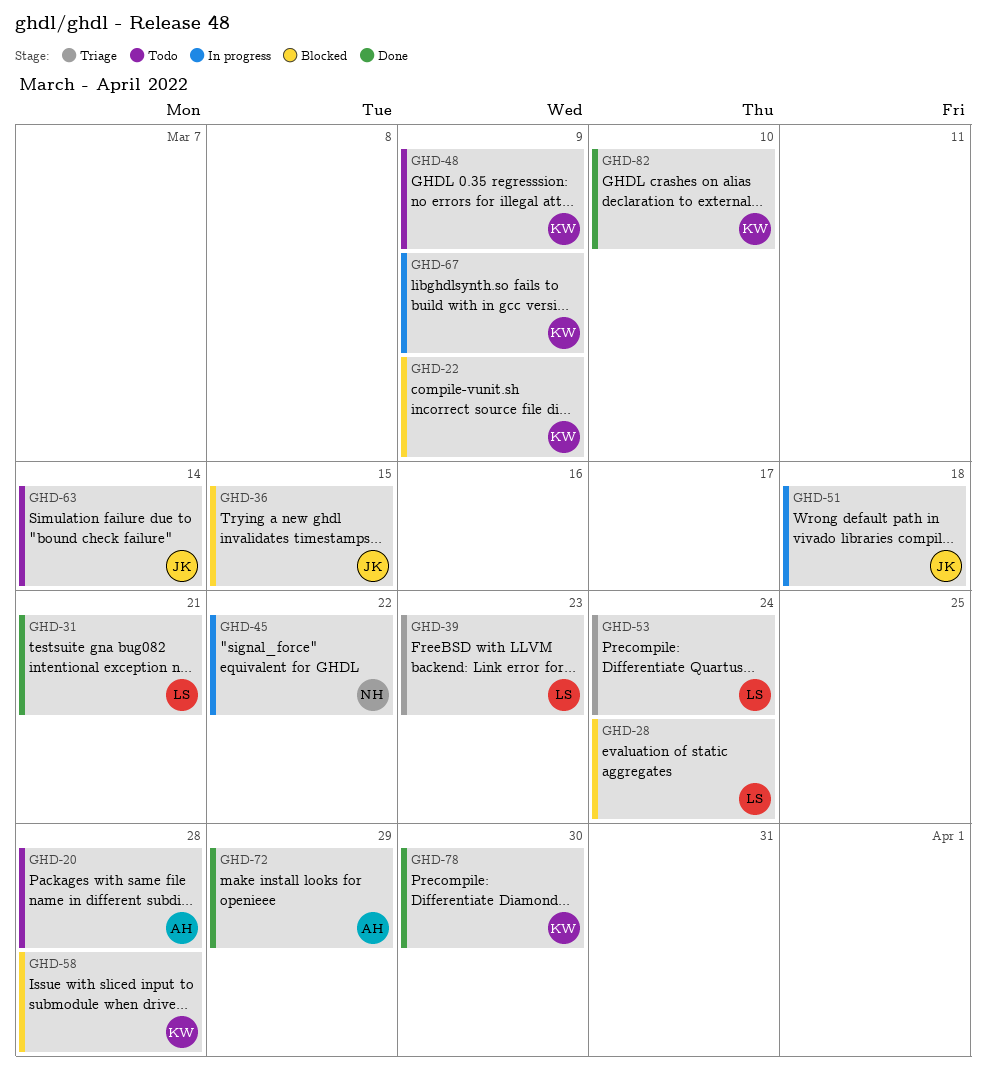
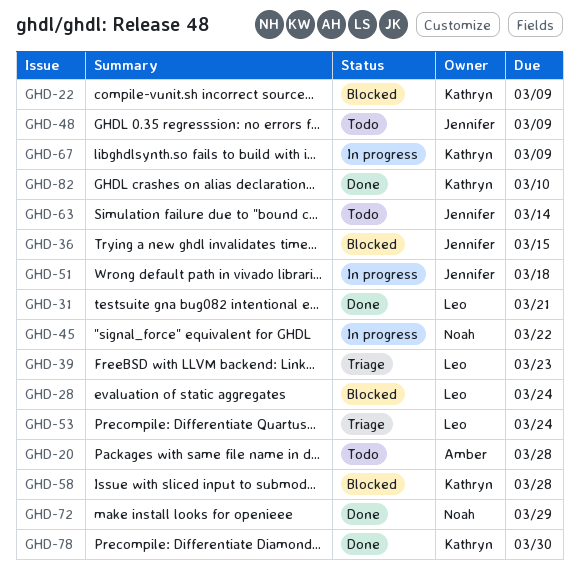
GHD-48, owner: Kathryn -> Jennifer
GHD-72, owner: Amber -> Noah

